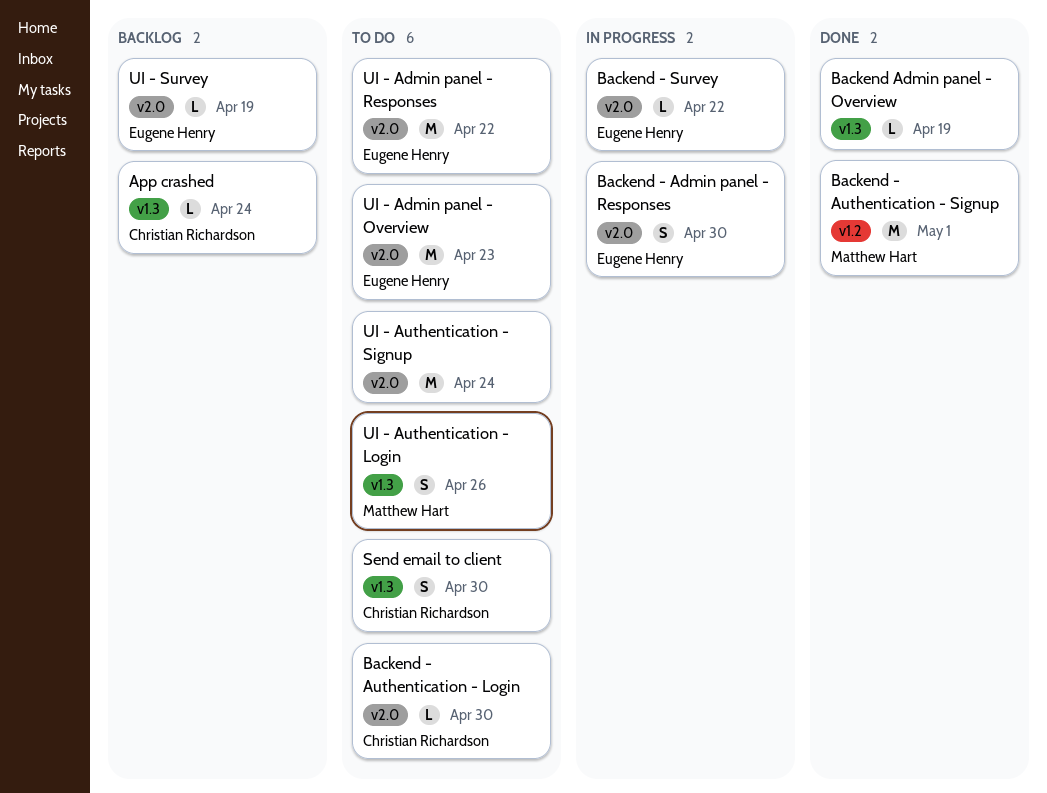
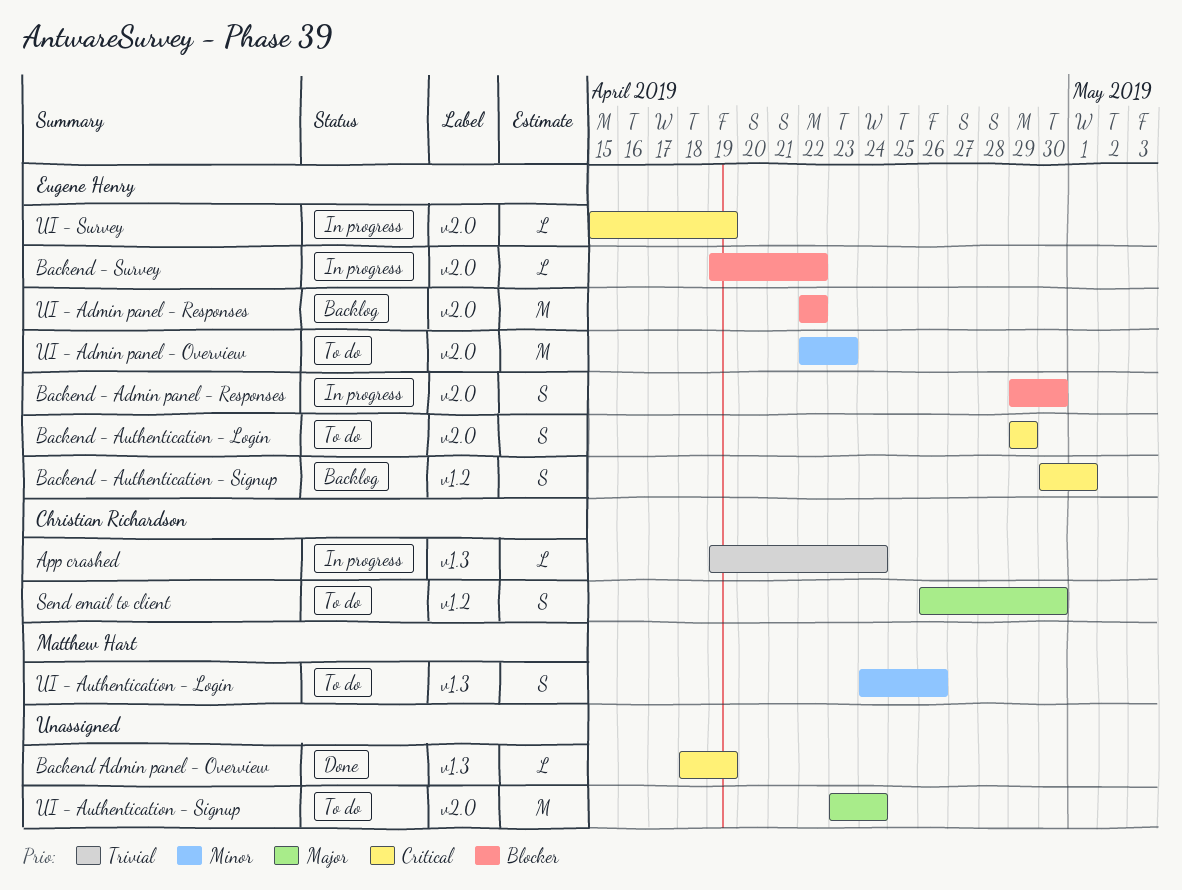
App crashed, status: Backlog -> In progress
Backend - Authentication - Login, owner: Christian Richardson -> Eugene Henry
Backend - Authentication - Login, estimate: L -> S
Backend - Authentication - Login, due: Apr 30 -> Apr 29
Backend - Authentication - Signup, status: Done -> Backlog
Backend - Authentication - Signup, owner: Matthew Hart -> Eugene Henry
Backend - Authentication - Signup, estimate: M -> S
Send email to client, label: v1.3 -> v1.2
UI - Admin panel - Responses, status: To do -> Backlog
UI - Survey, status: Backlog -> In progress

